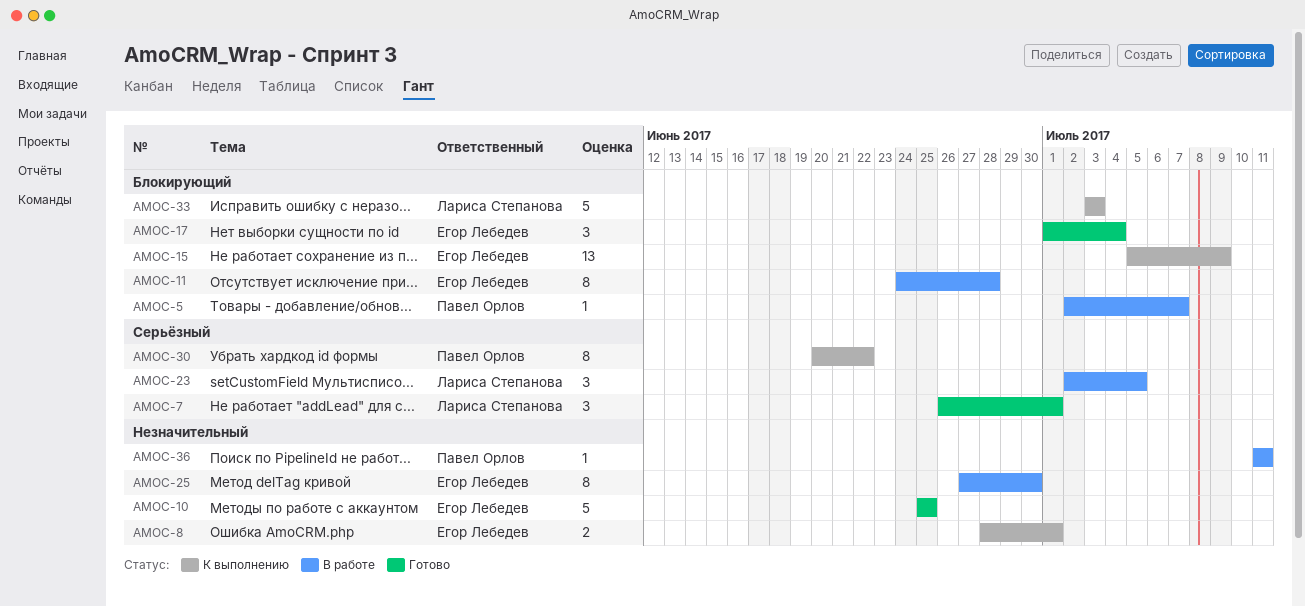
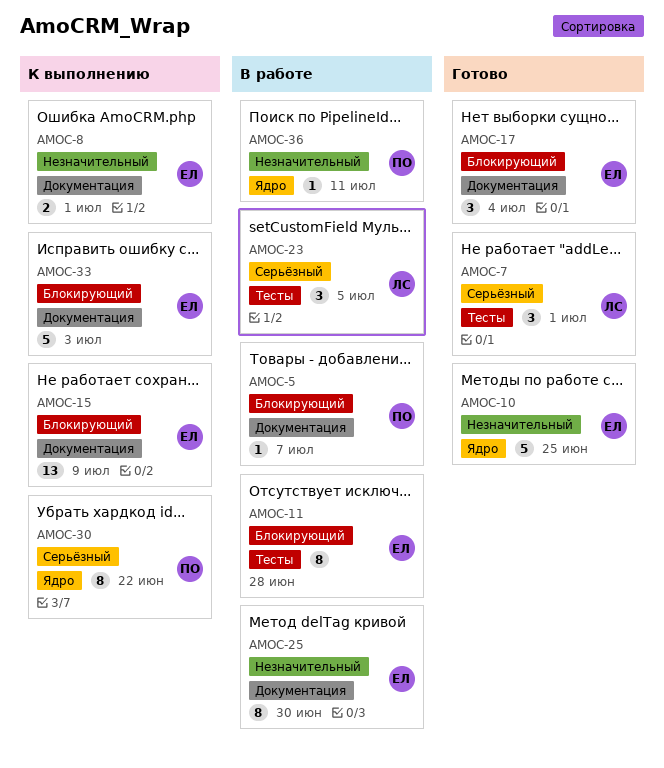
AMOC-33, owner: Лариса Степанова -> Егор Лебедев

